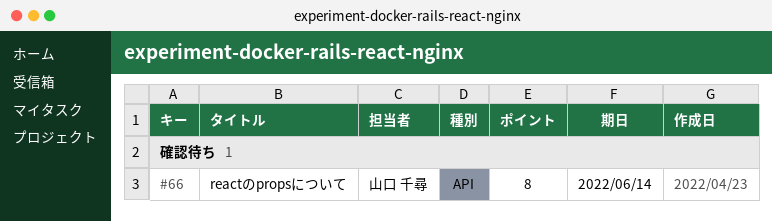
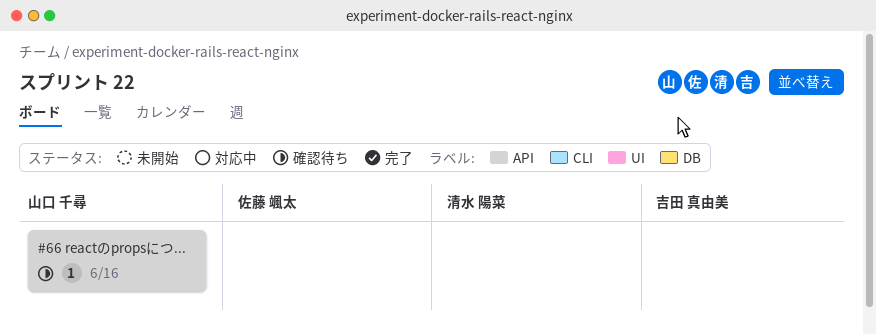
#66, estimate: 8 -> 1
#66, due: Jun 14 -> Jun 16

